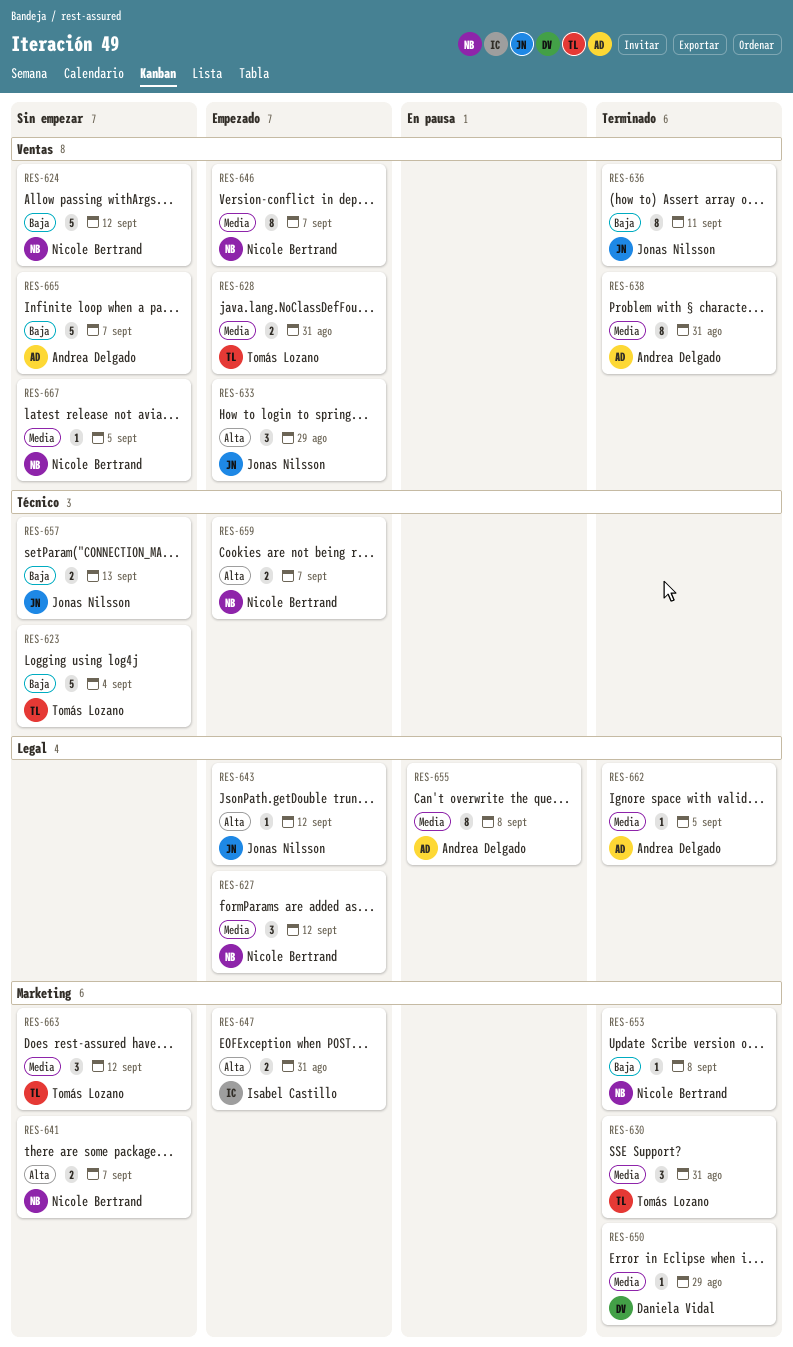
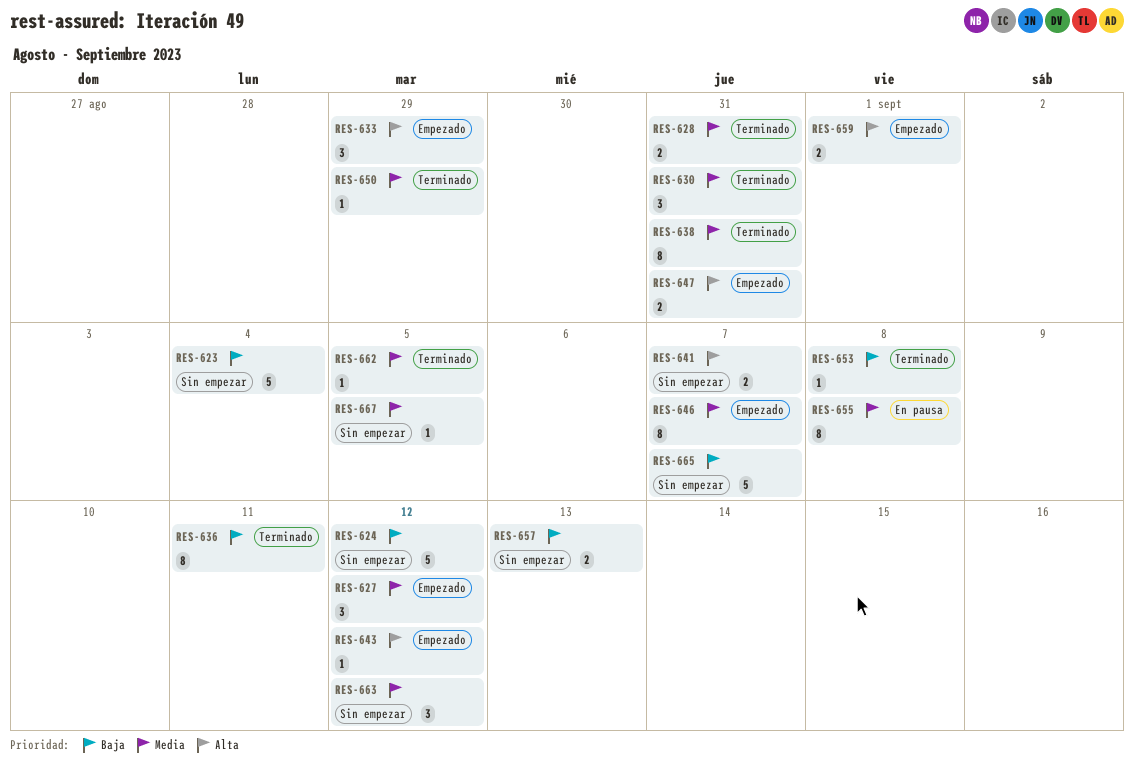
RES-628, status: Empezado -> Terminado
RES-659, due: Sep 7 -> Sep 1

